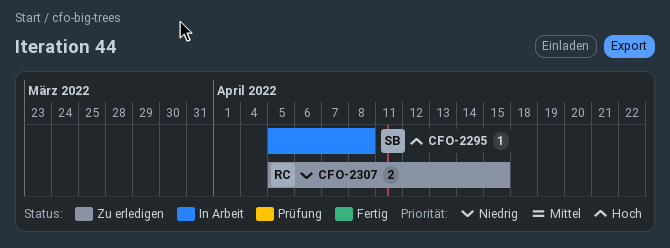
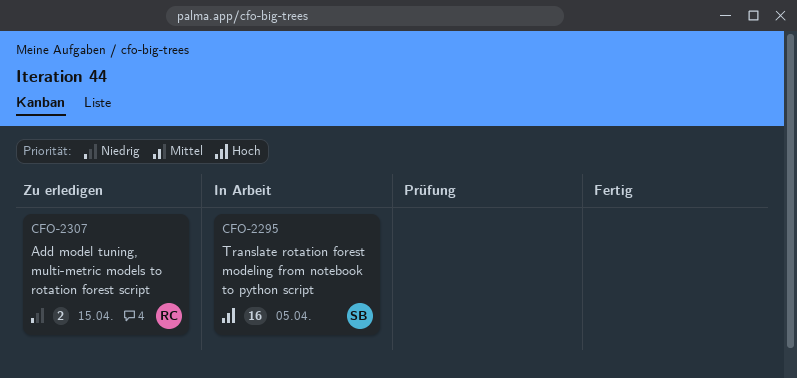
CFO-2295, estimate: 1 -> 16
CFO-2295, due: Apr 8 -> Apr 5

